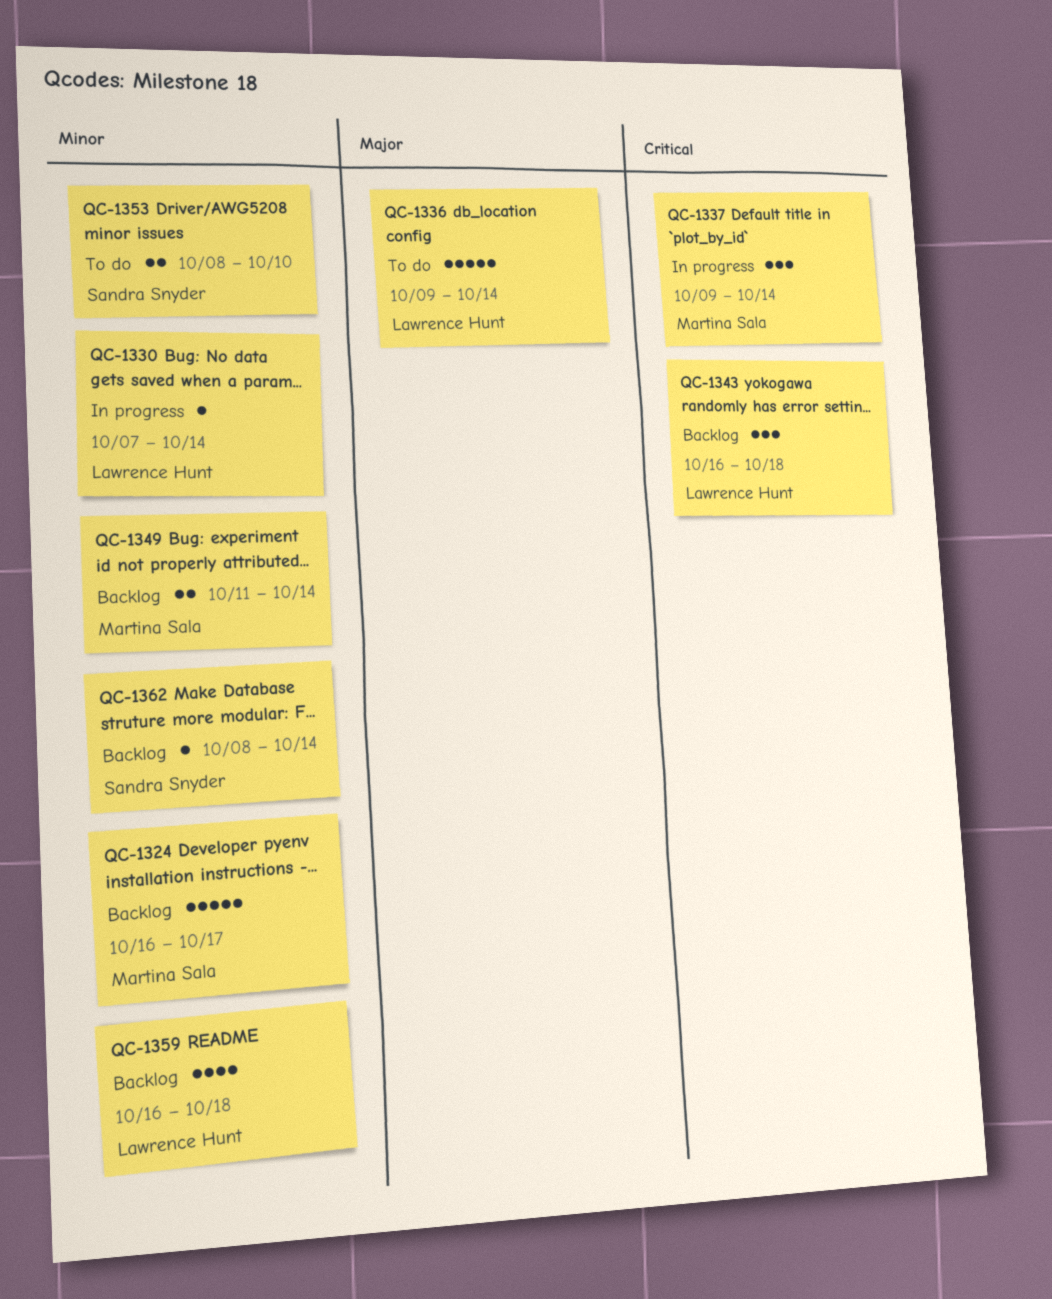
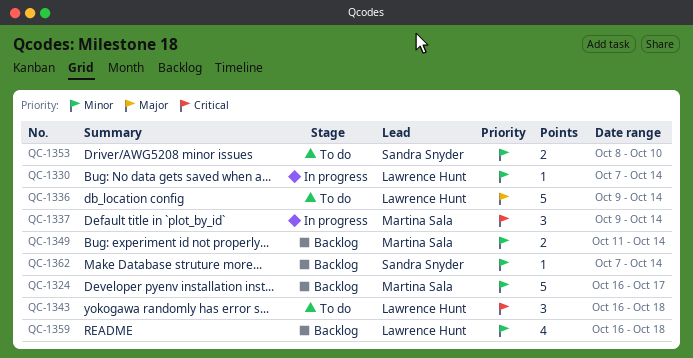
QC-1343, status: Backlog -> To do
QC-1362, start: Oct 8 -> Oct 7

